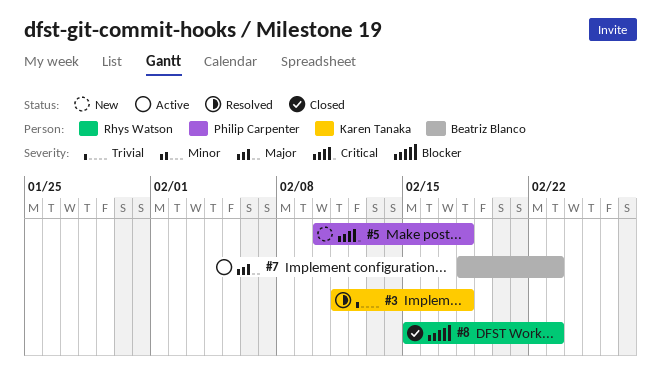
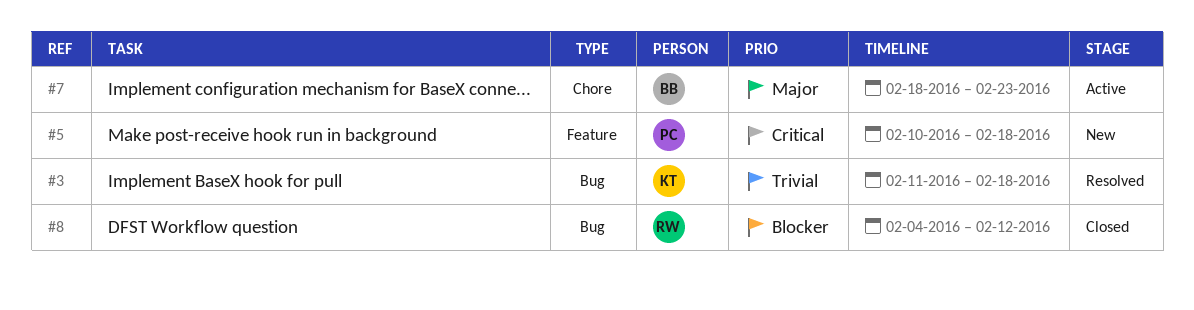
#8, start: Feb 15 -> Feb 4
#8, due: Feb 23 -> Feb 12

